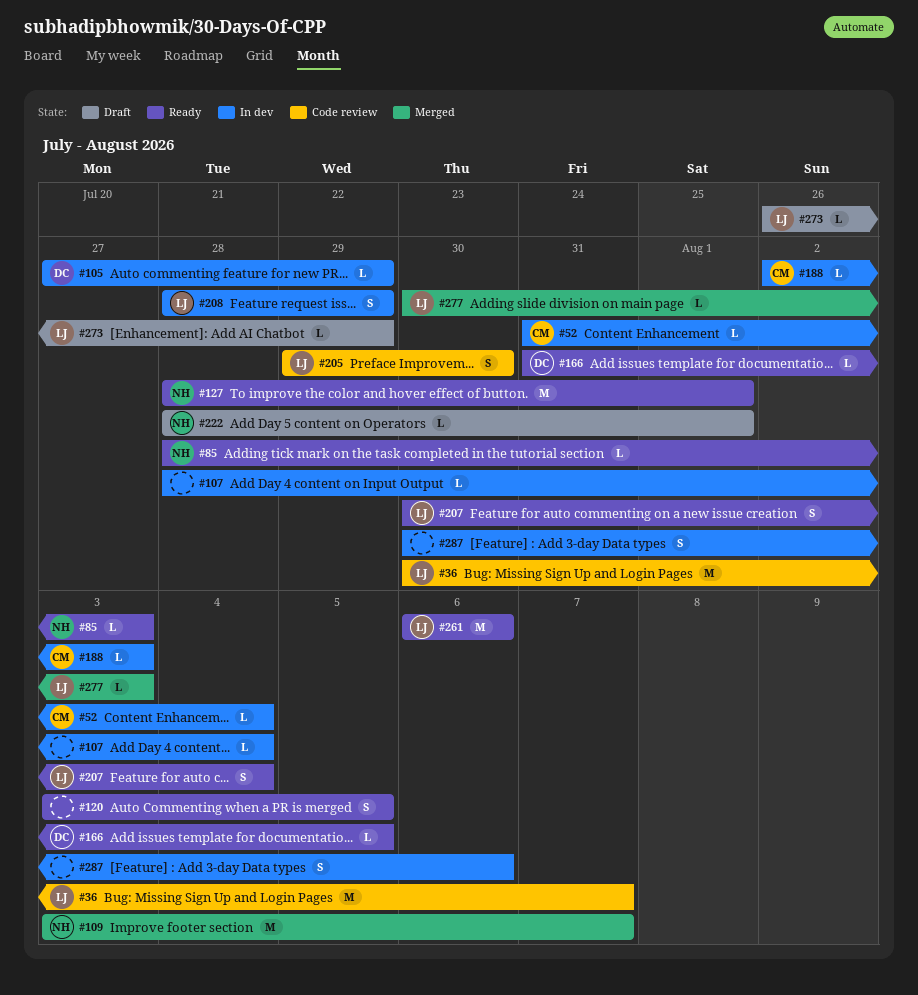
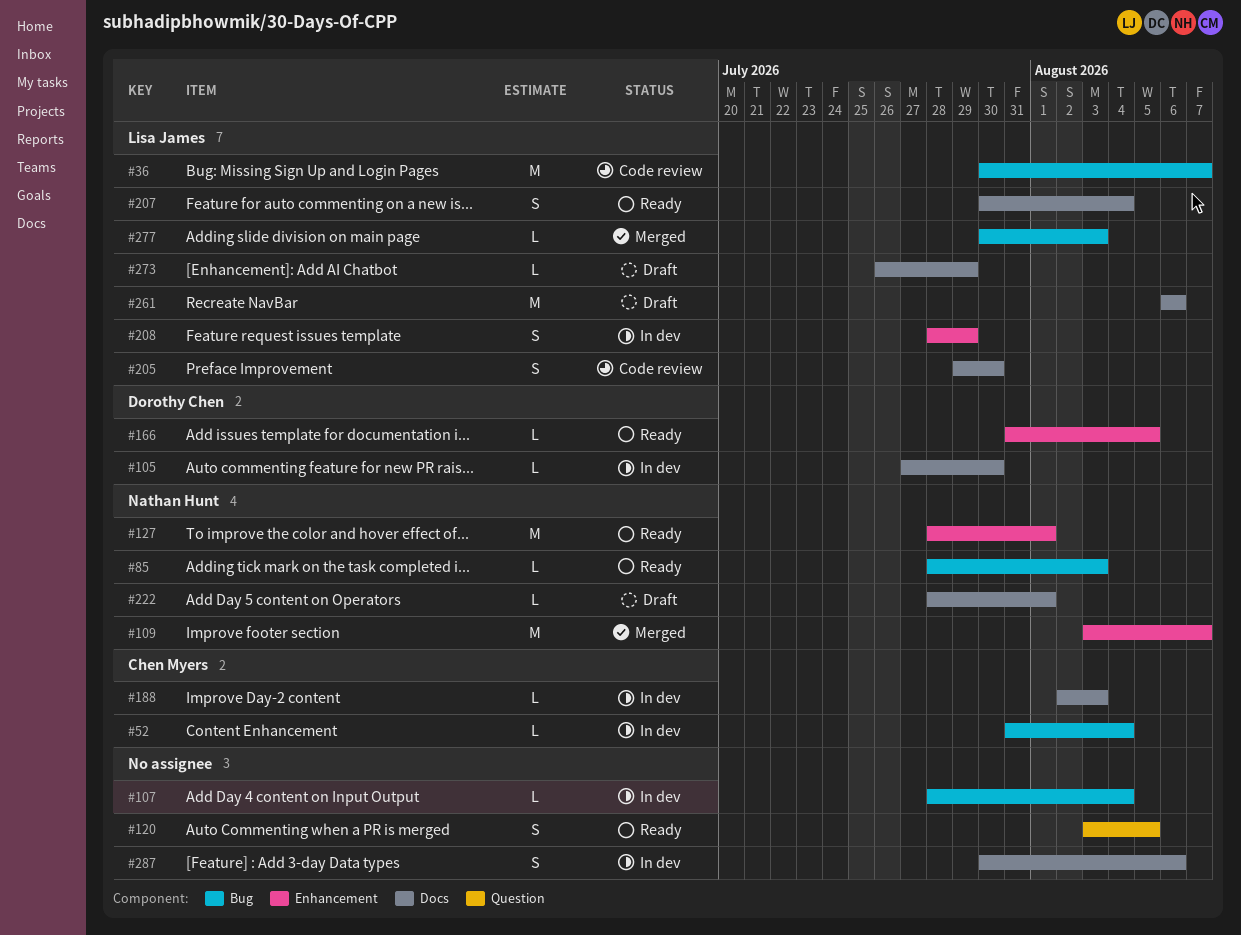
#105, due: Jul 29 -> Jul 30
#261, status: Ready -> Draft

